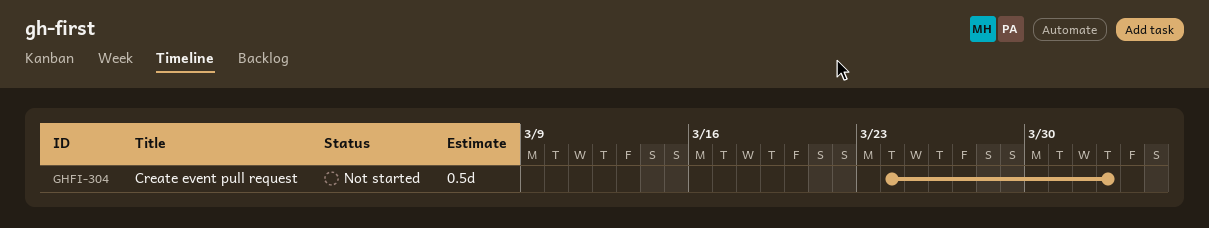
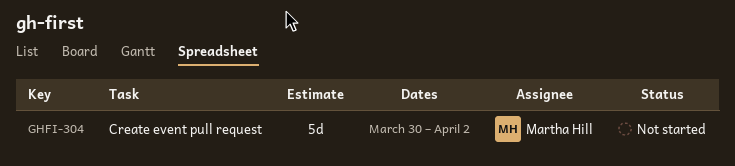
GHFI-304, estimate: 0.5d -> 5d
GHFI-304, start: Mar 24 -> Mar 30

